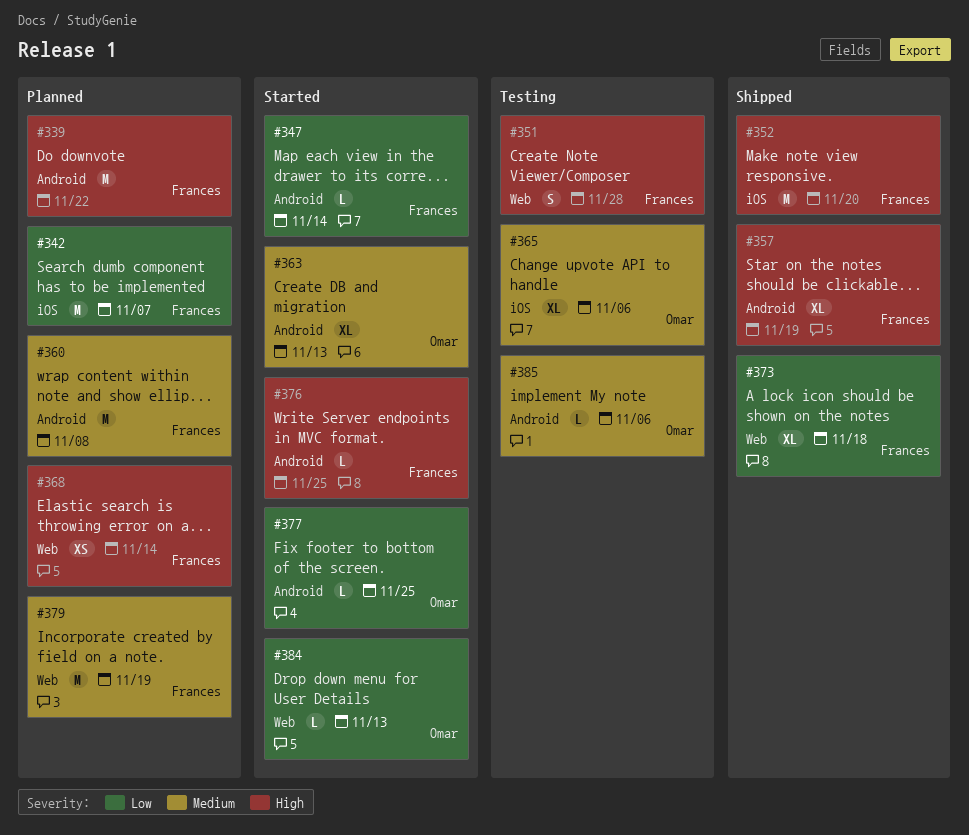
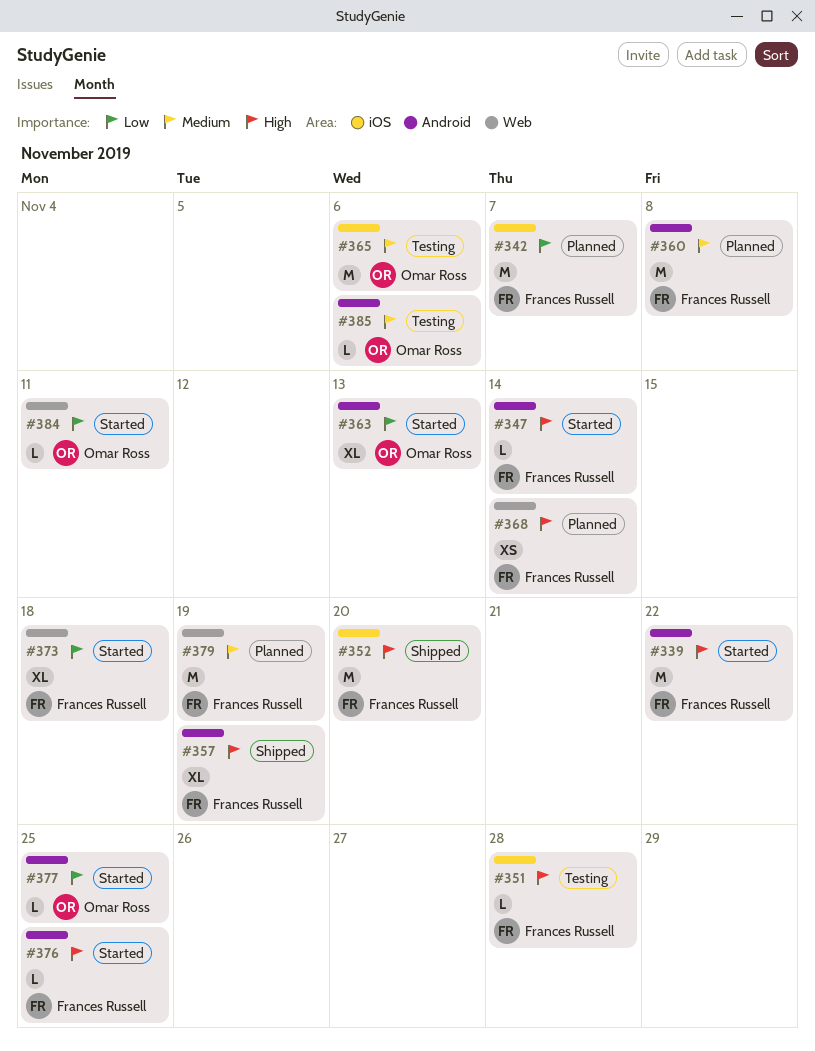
#339, status: Planned -> Started
#347, priority: Low -> High
#351, label: Web -> iOS
#351, estimate: S -> L
#363, priority: Medium -> Low
#365, estimate: XL -> M
#373, status: Shipped -> Started
#384, due: Nov 13 -> Nov 11

